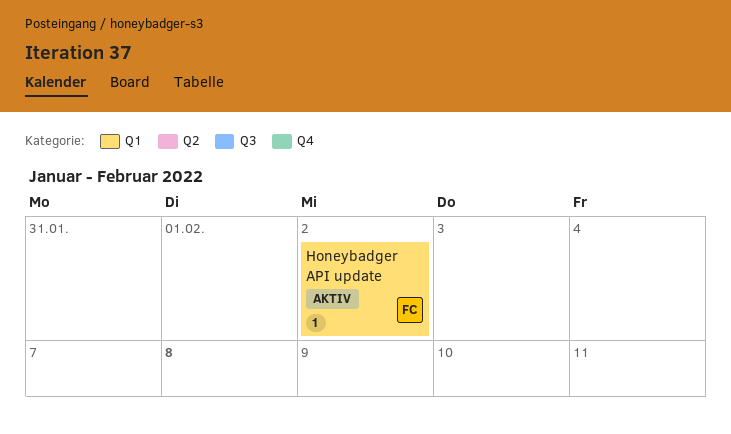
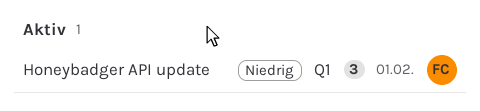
Honeybadger API update, estimate: 1 -> 3
Honeybadger API update, due: Feb 2 -> Feb 1

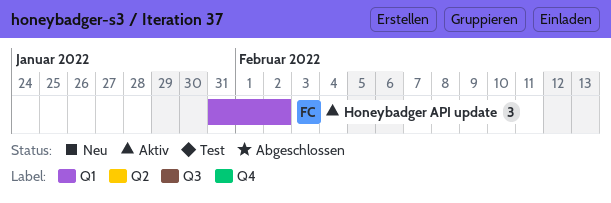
Honeybadger API update, due: Feb 1 -> Feb 2

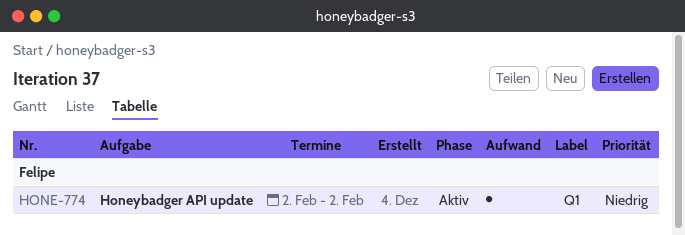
Honeybadger API update, estimate: 3 -> 1
Honeybadger API update, start: Jan 31 -> Feb 2

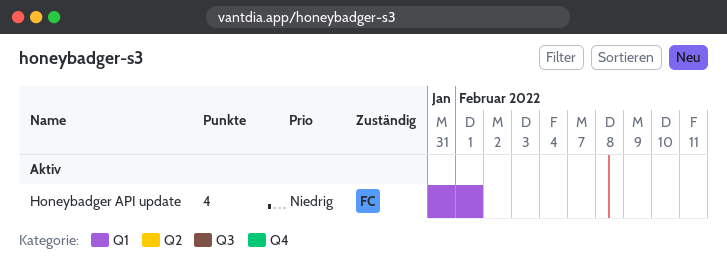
Honeybadger API update, estimate: 1 -> 4
Honeybadger API update, start: Feb 2 -> Jan 31
Honeybadger API update, due: Feb 2 -> Feb 1

